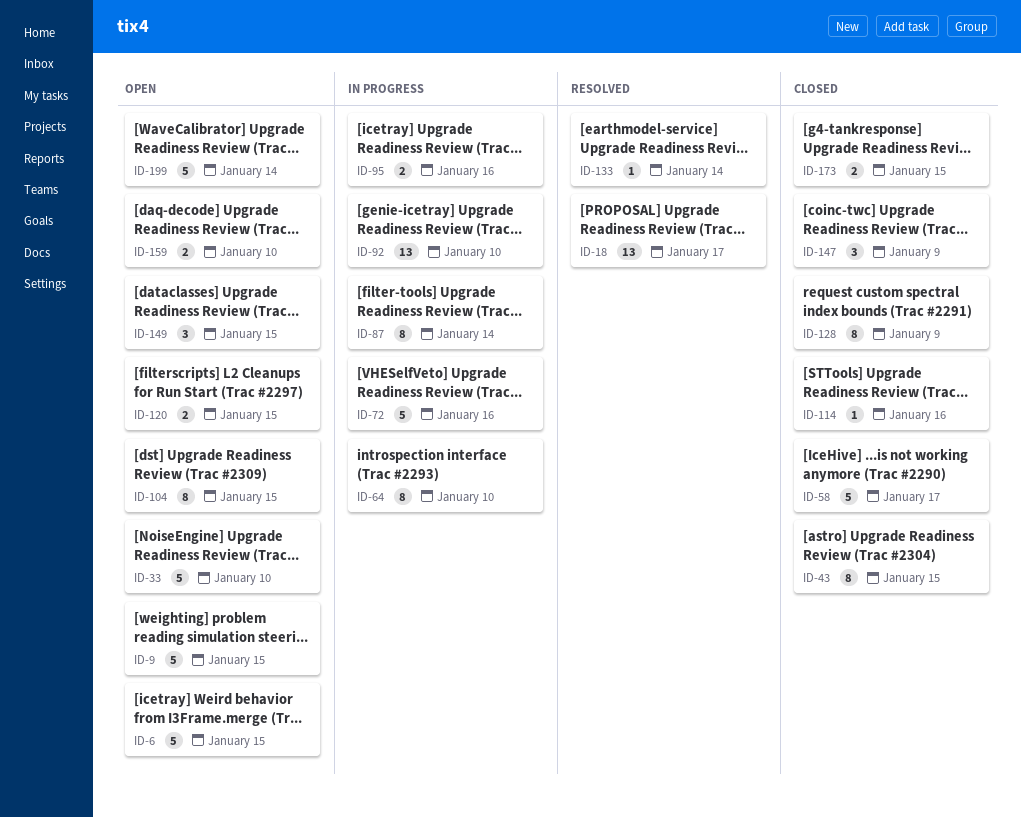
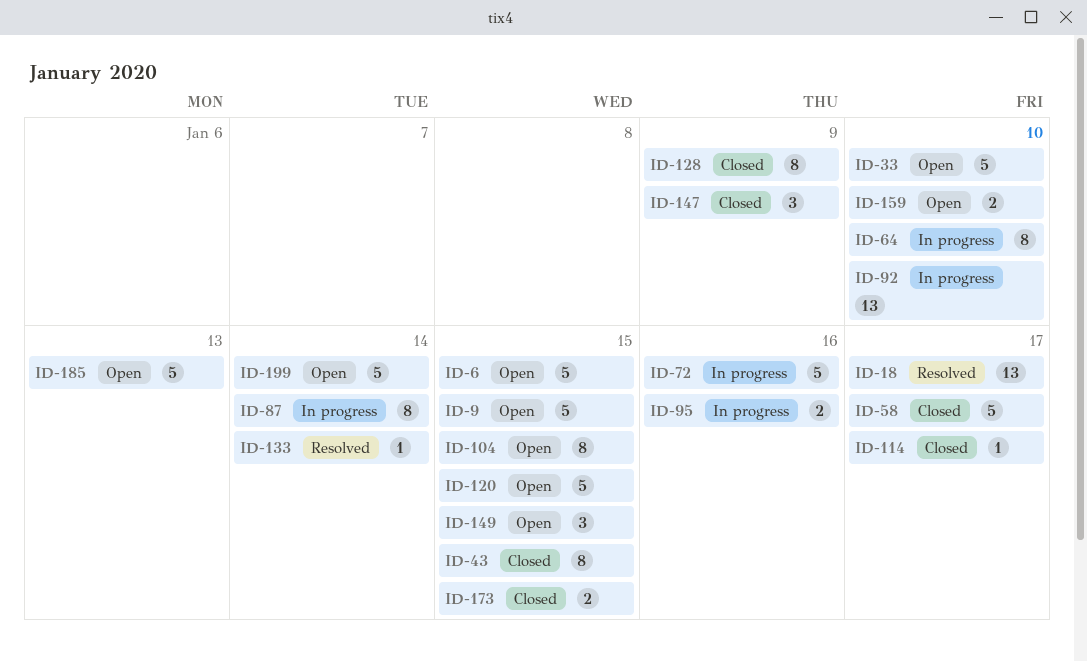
ID-114, due: Jan 16 -> Jan 17
ID-120, estimate: 2 -> 5
ID-185: none -> present

